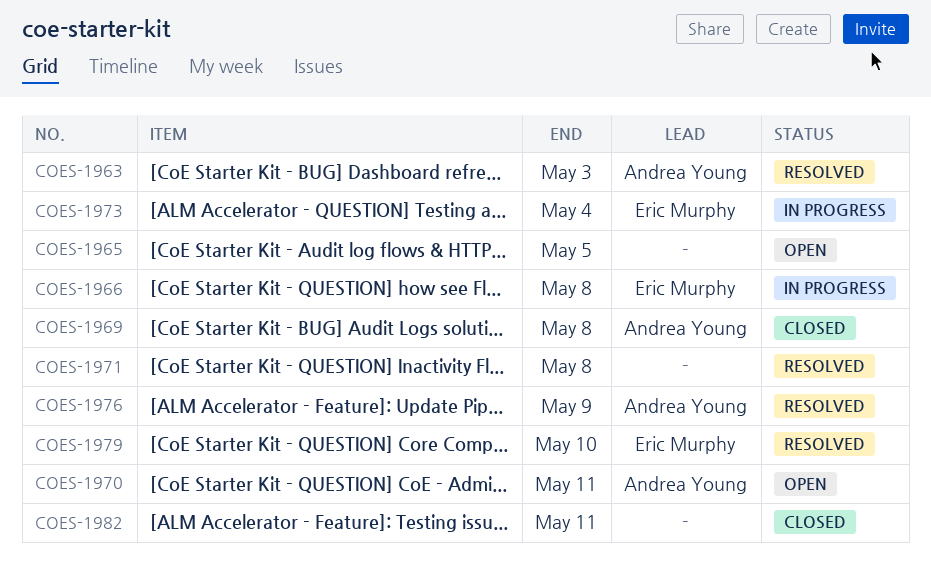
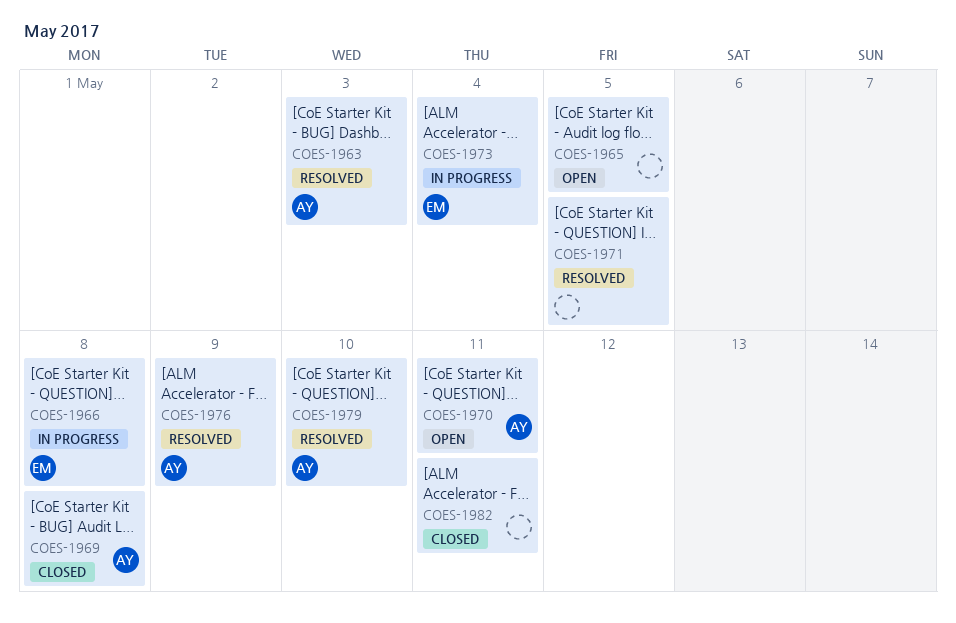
COES-1971, due: May 8 -> May 5
COES-1979, owner: Eric Murphy -> Andrea Young

